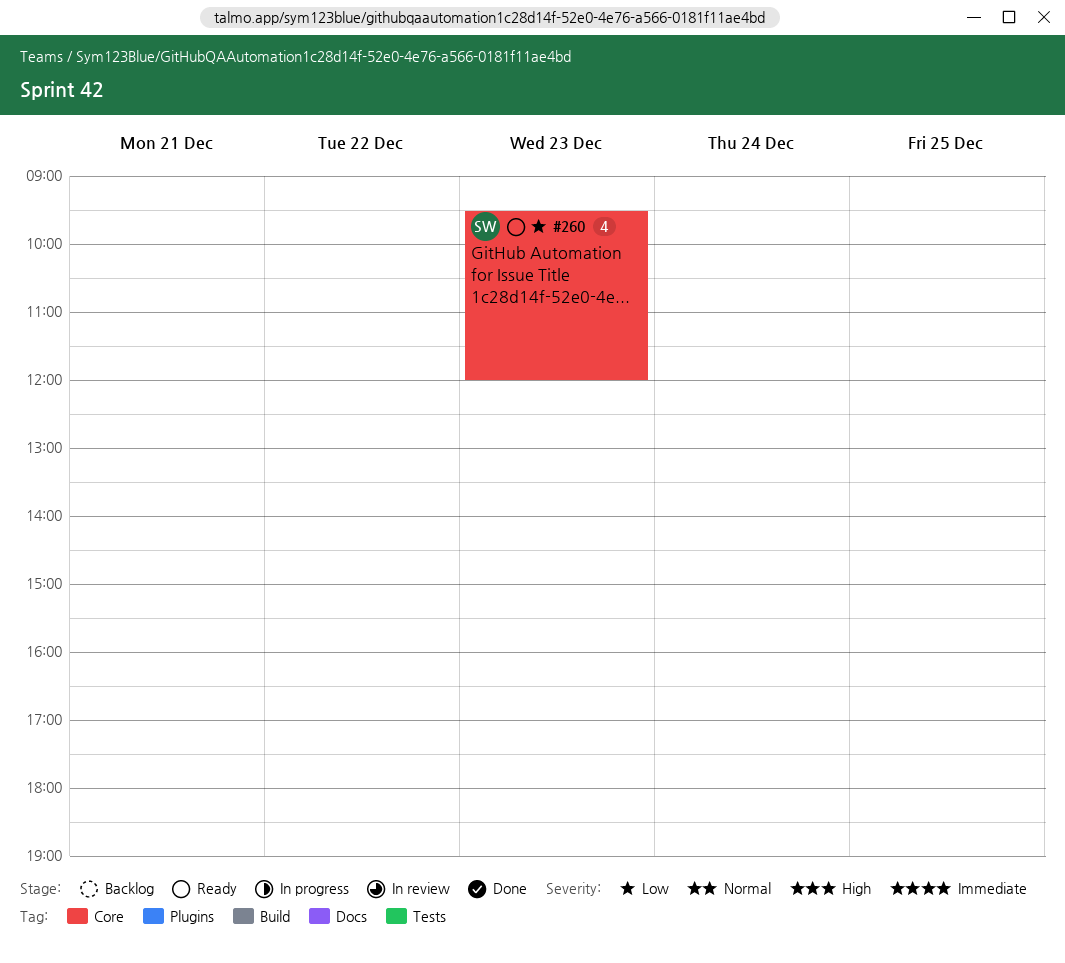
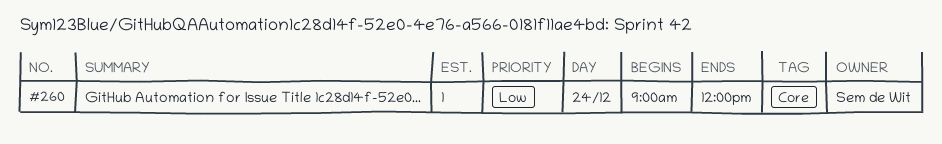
#260, estimate: 4 -> 1
#260, day: Dec 23 -> Dec 24
#260, begins: 09:30 -> 09:00

